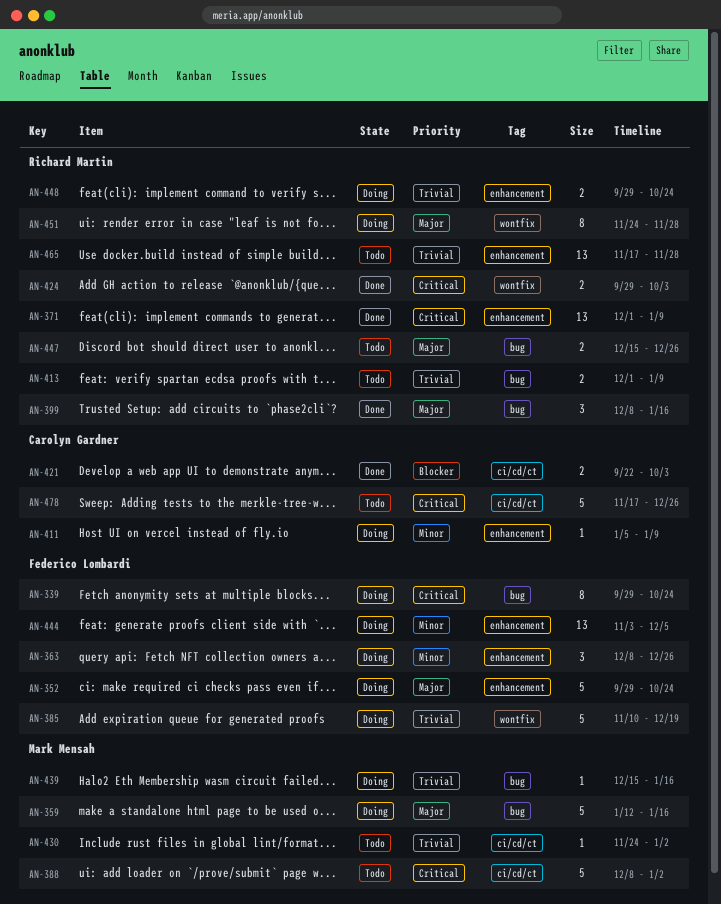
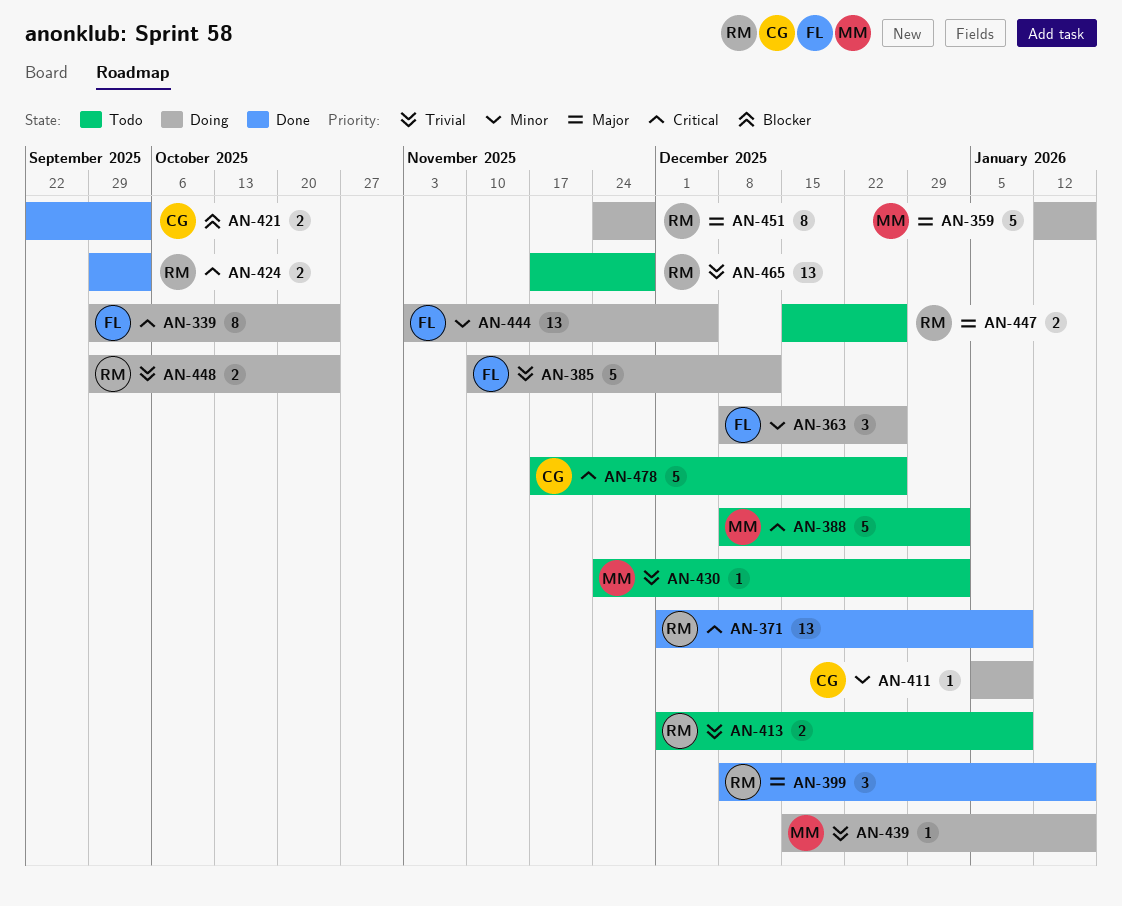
AN-352: present -> none
AN-385, due: Dec 19 -> Dec 12

